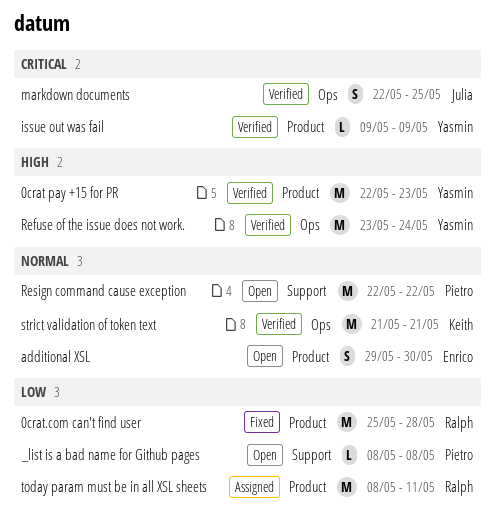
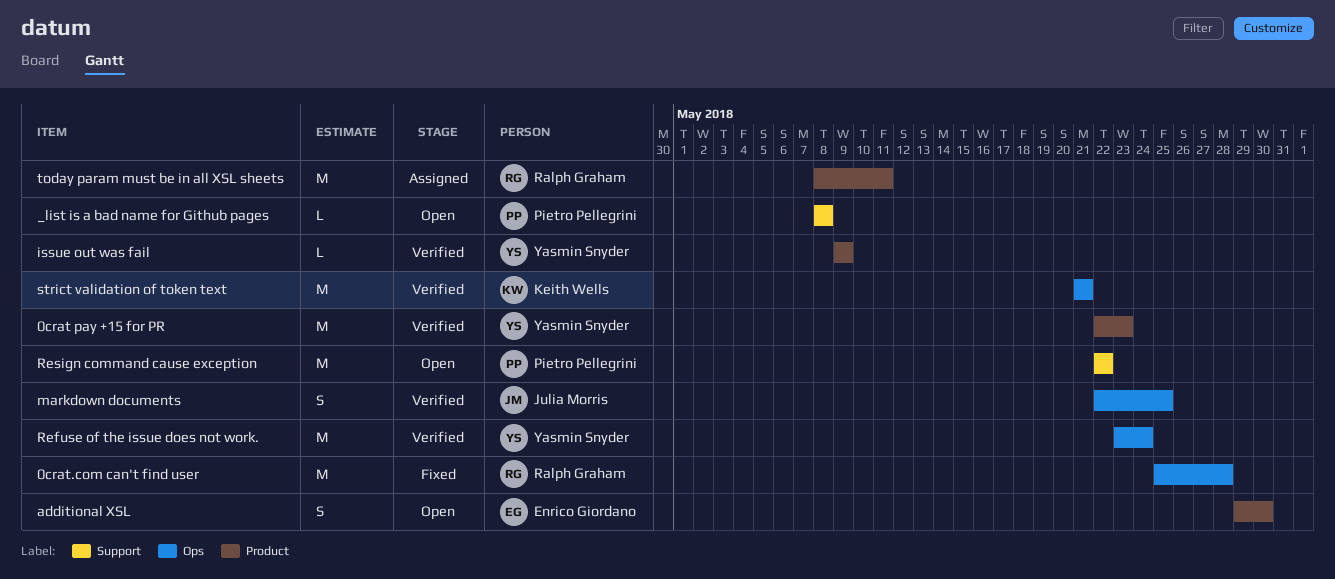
0crat.com can't find user, label: Product -> Ops

